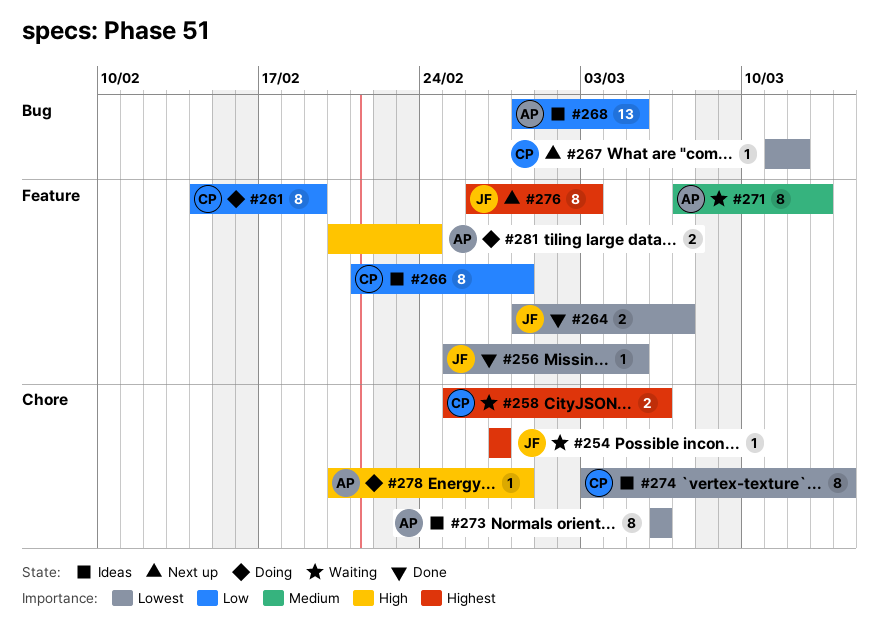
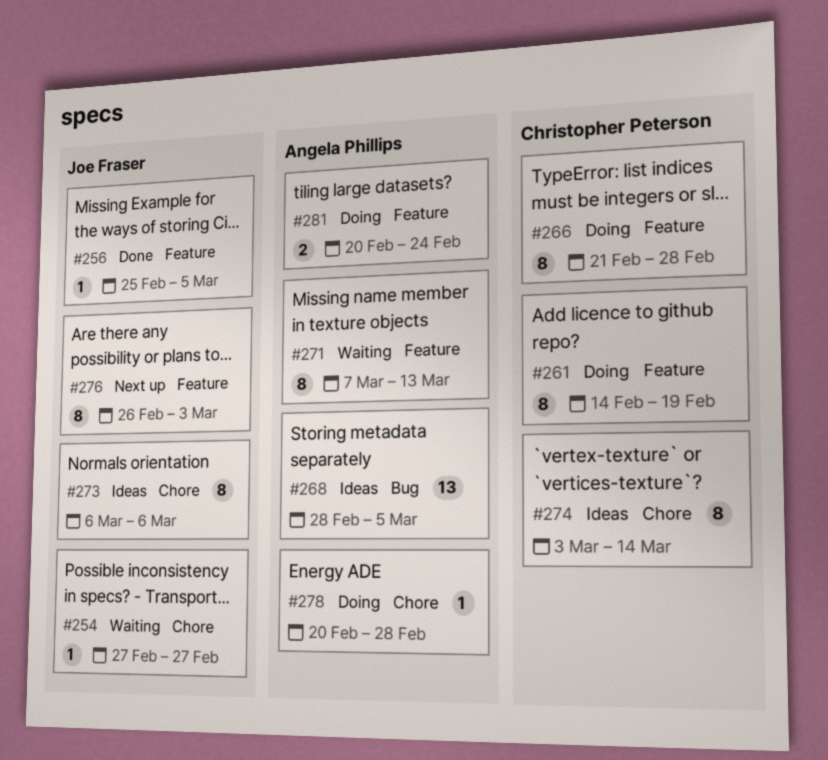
#258: present -> none
#264: present -> none
#266, status: Ideas -> Doing
#267: present -> none
#273, owner: Angela Phillips -> Joe Fraser

